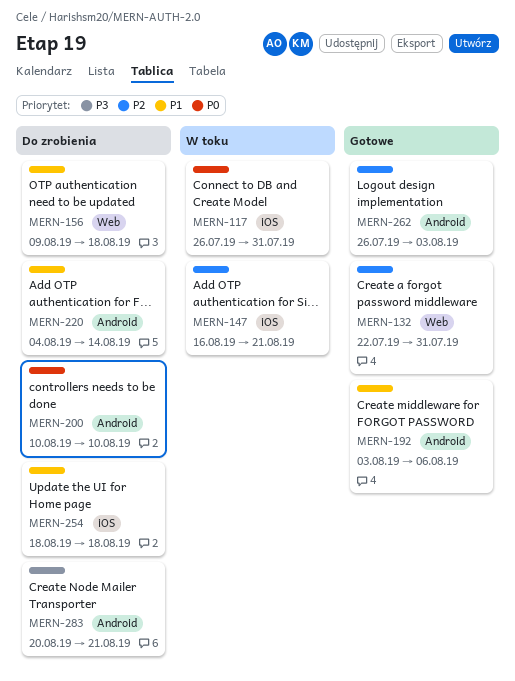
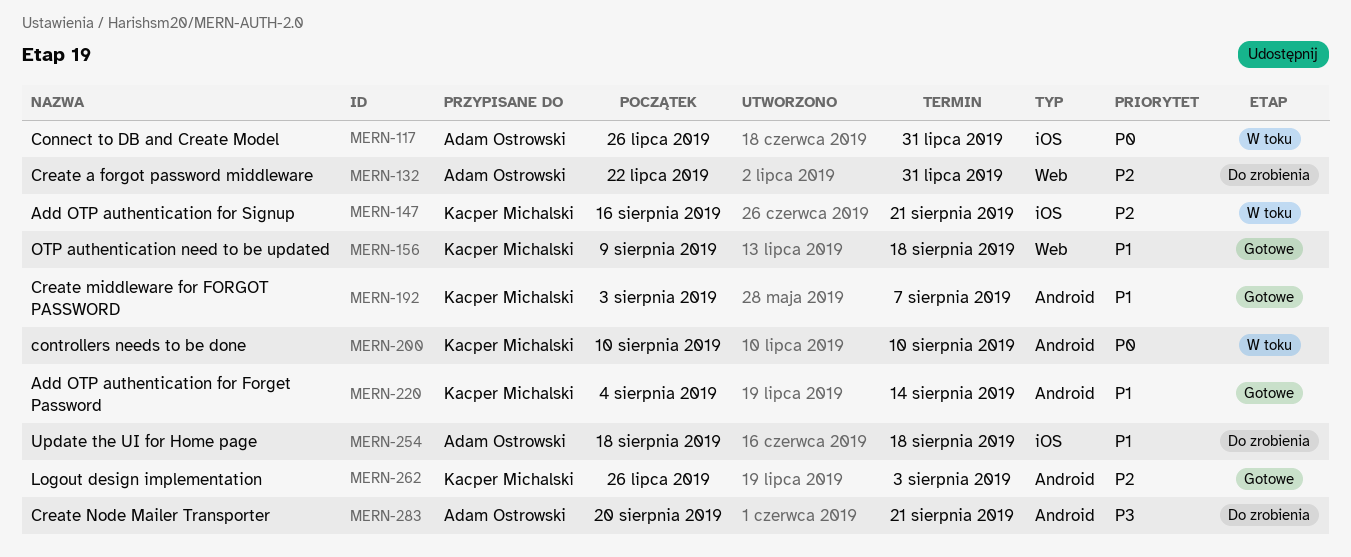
MERN-132, status: Gotowe -> Do zrobienia
MERN-156, status: Do zrobienia -> Gotowe
MERN-192, due: Aug 6 -> Aug 7
MERN-200, status: Do zrobienia -> W toku
MERN-220, status: Do zrobienia -> Gotowe

